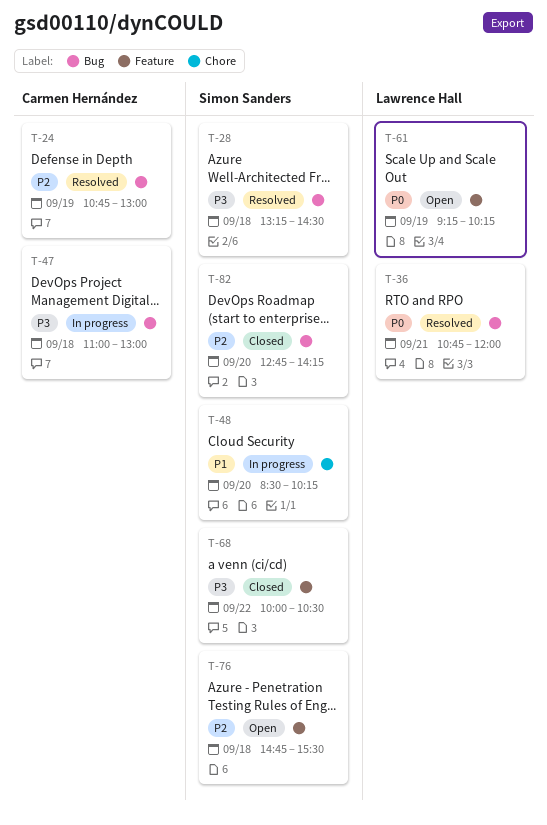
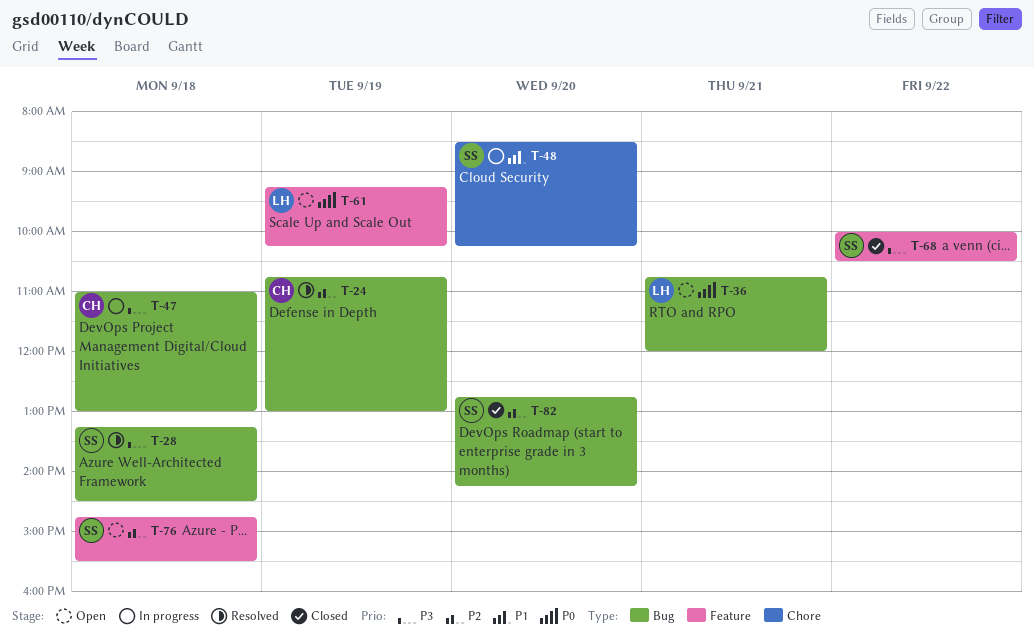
T-36, status: Resolved -> Open

